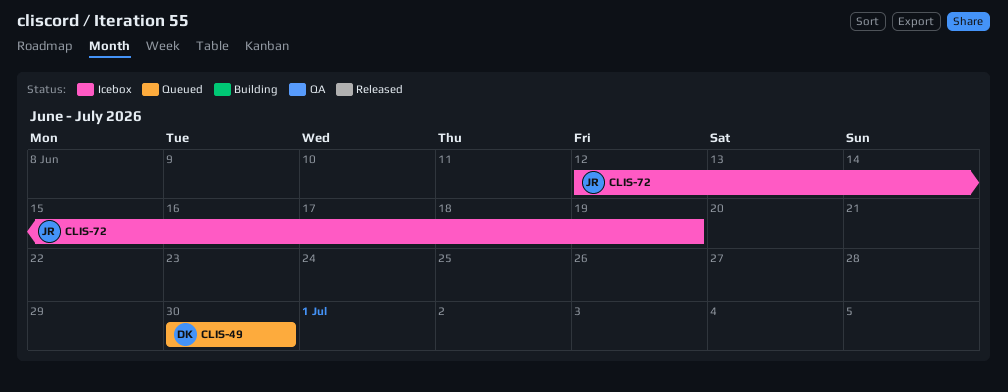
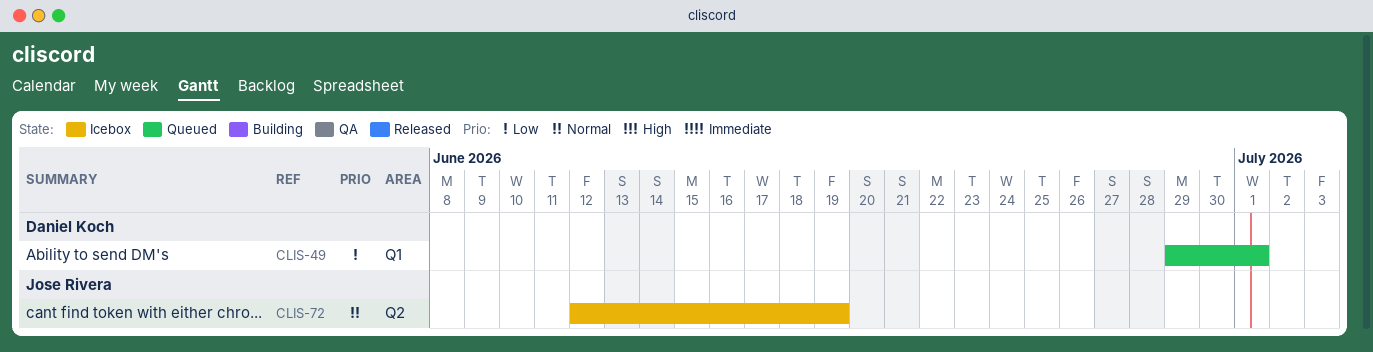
CLIS-49, start: Jun 30 -> Jun 29
CLIS-49, due: Jun 30 -> Jul 1

